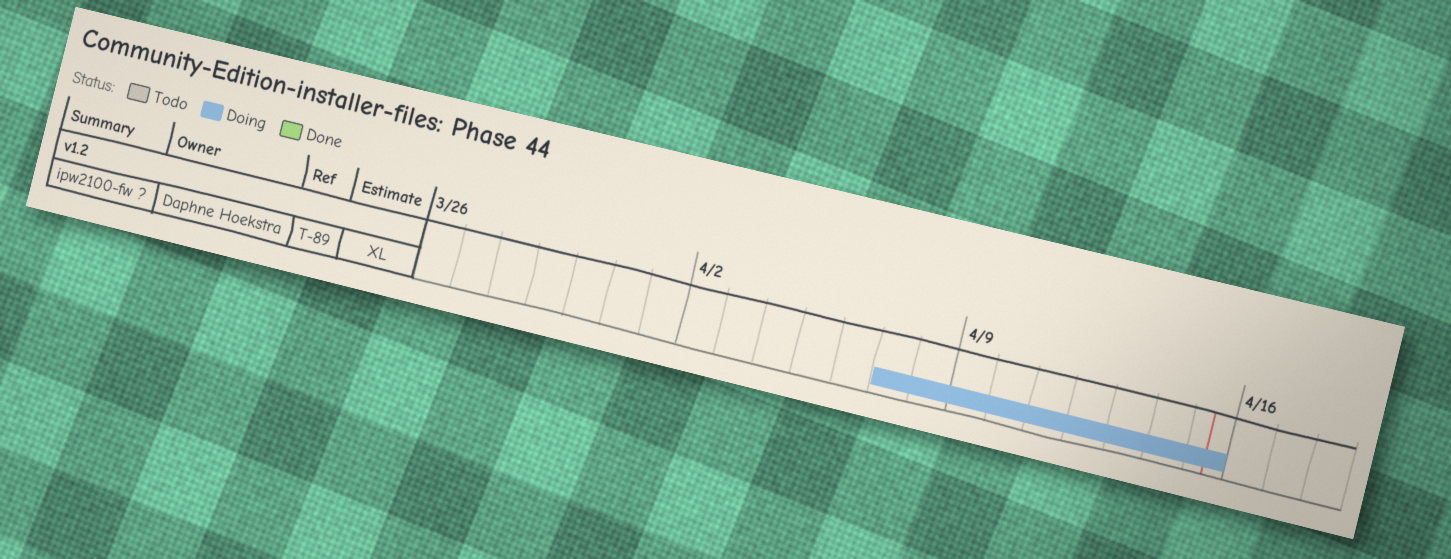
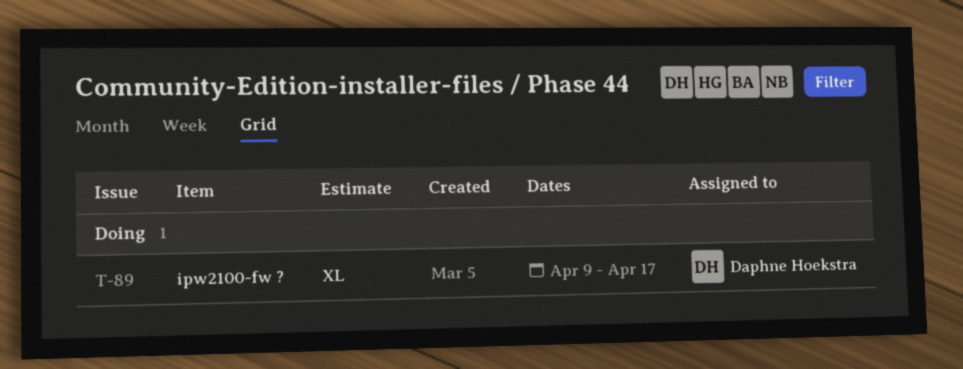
T-89, start: Apr 7 -> Apr 9
T-89, due: Apr 15 -> Apr 17

